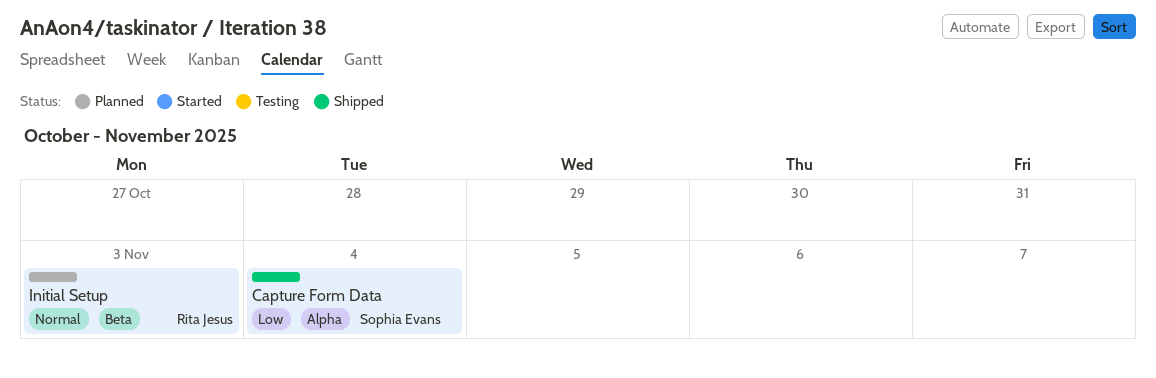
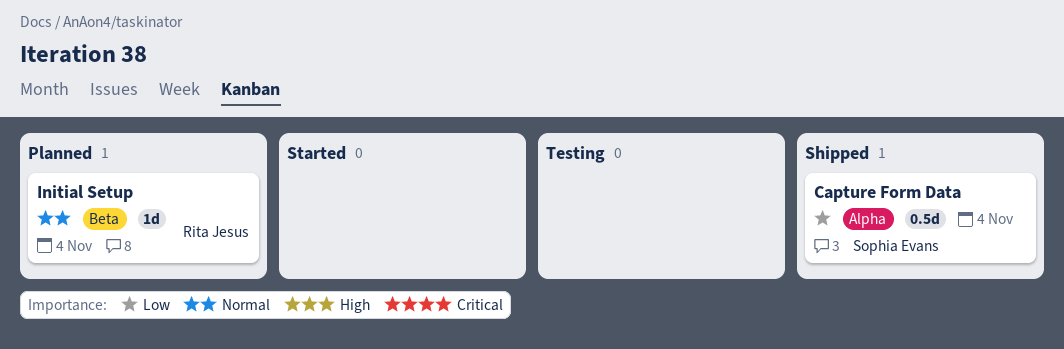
Initial Setup, due: Nov 3 -> Nov 4

